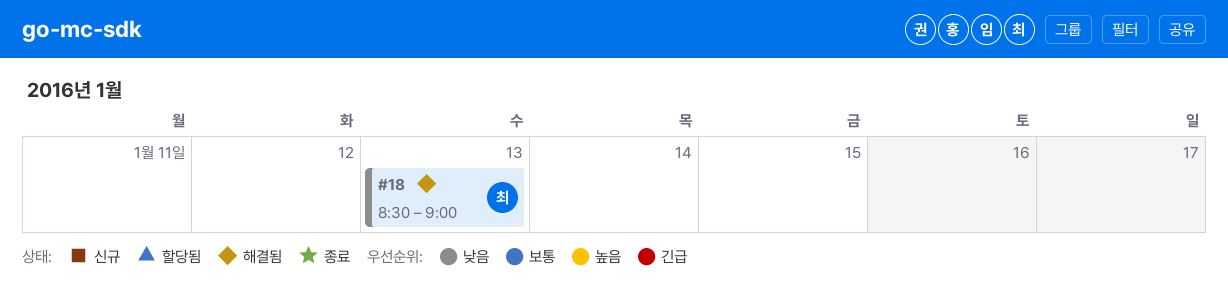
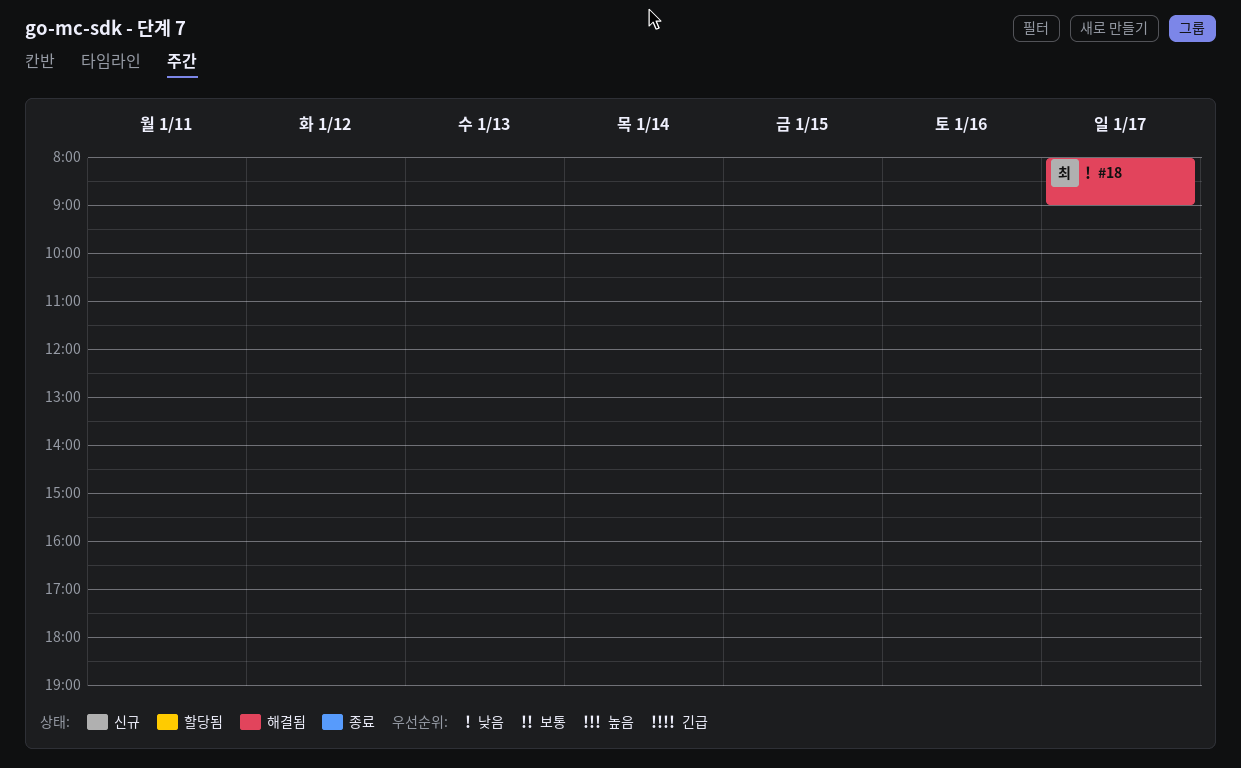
#18, day: Jan 13 -> Jan 17
#18, begins: 08:30 -> 08:00

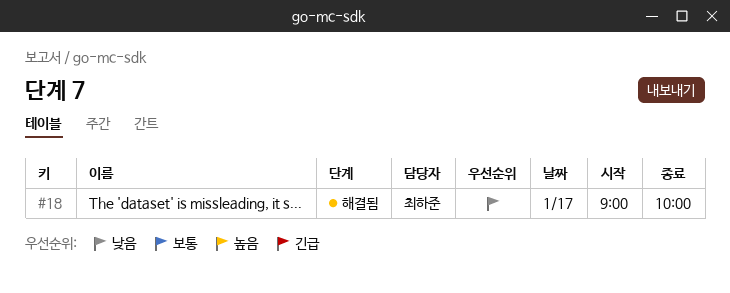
#18, begins: 08:00 -> 09:00
#18, ends: 09:00 -> 10:00

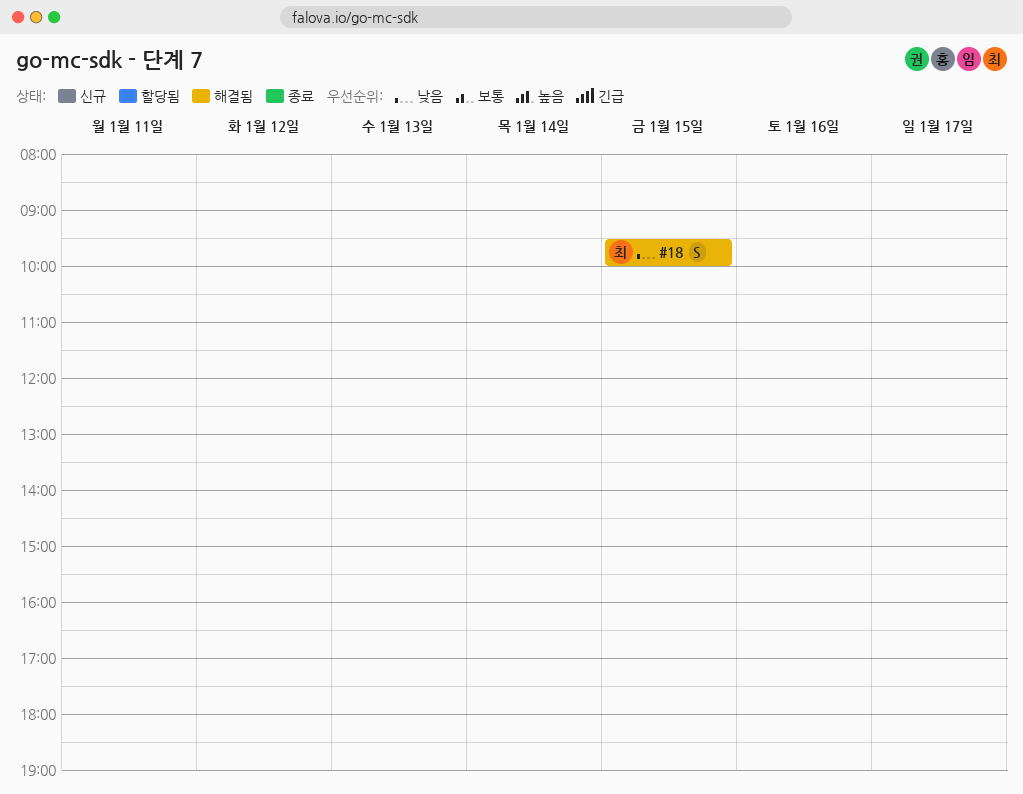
#18, day: Jan 17 -> Jan 15
#18, begins: 09:00 -> 09:30

